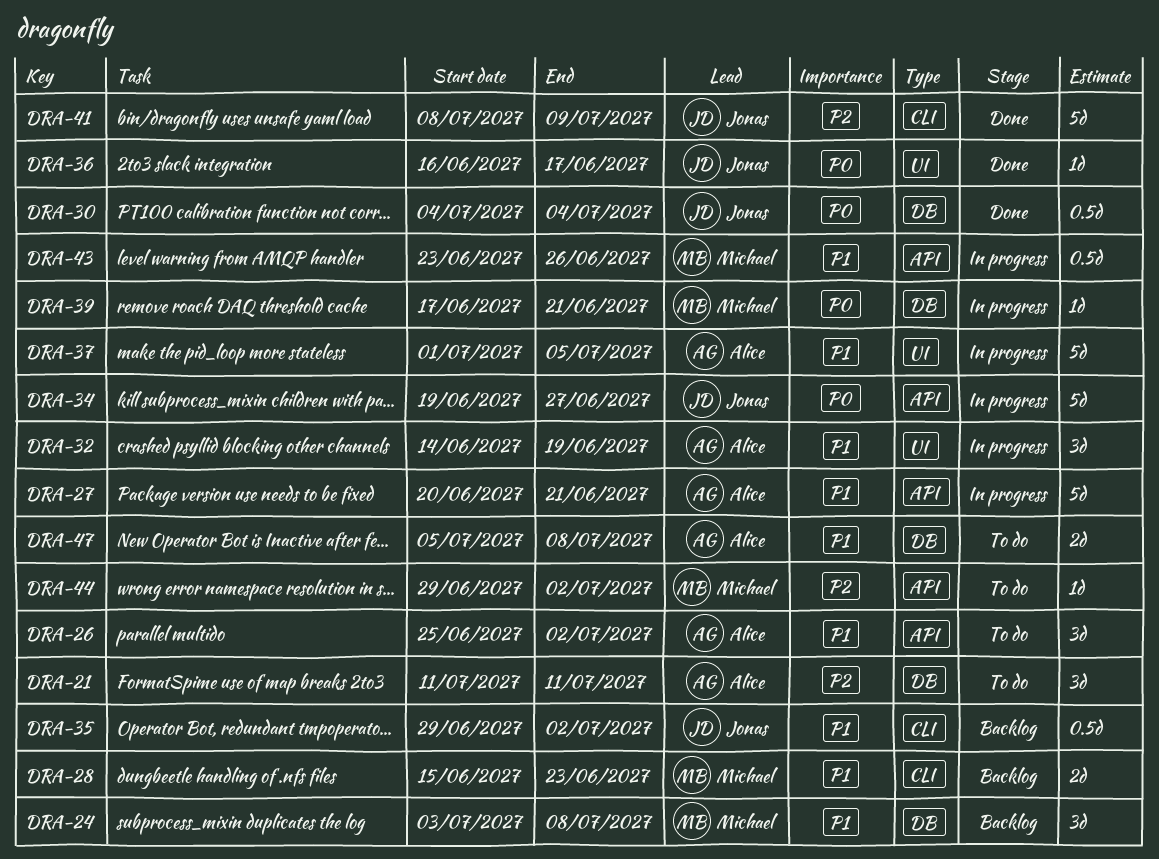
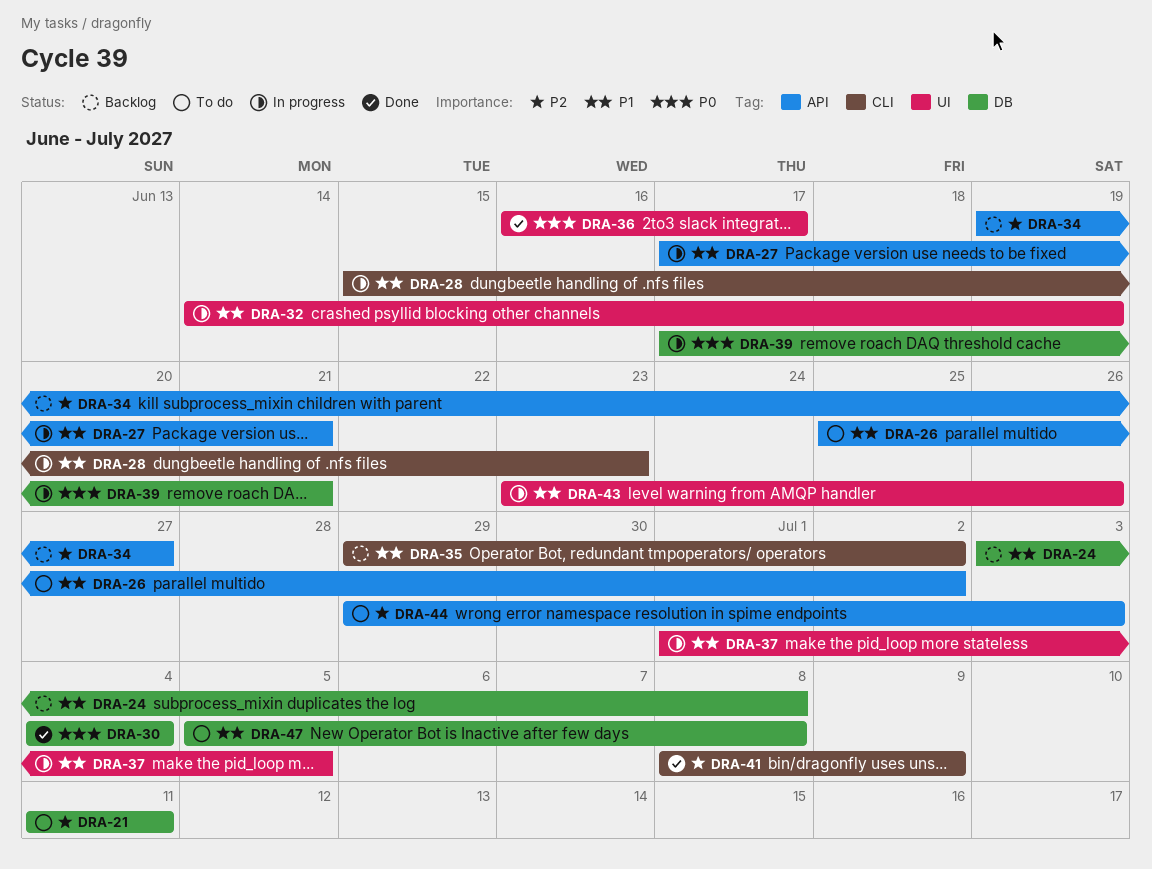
DRA-27, start: Jun 20 -> Jun 17
DRA-28, status: Backlog -> In progress
DRA-34, status: In progress -> Backlog
DRA-34, priority: P0 -> P2
DRA-43, label: API -> UI
DRA-44, due: Jul 2 -> Jul 3

